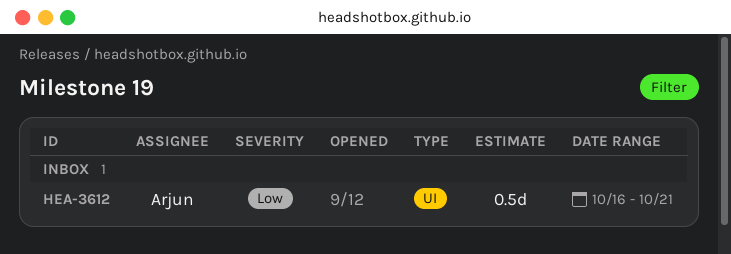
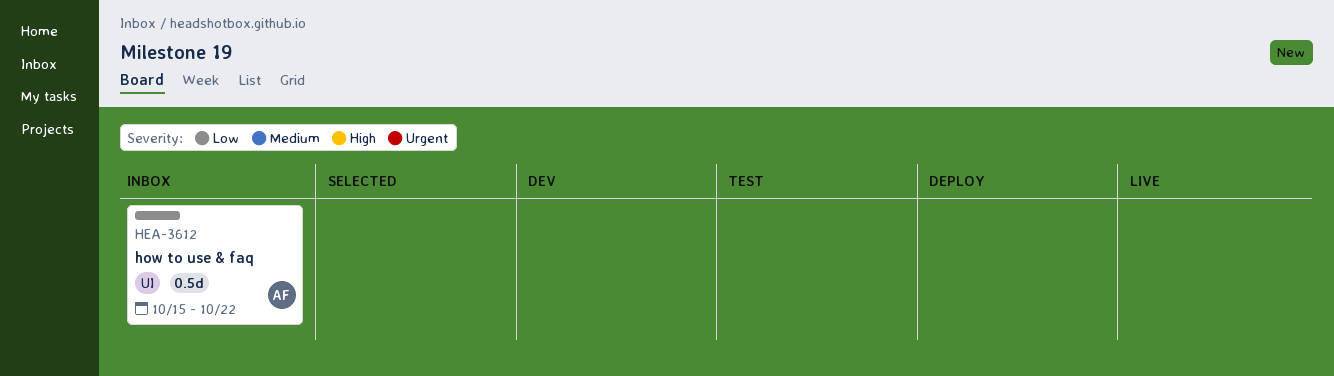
HEA-3612, start: Oct 16 -> Oct 15
HEA-3612, due: Oct 21 -> Oct 22

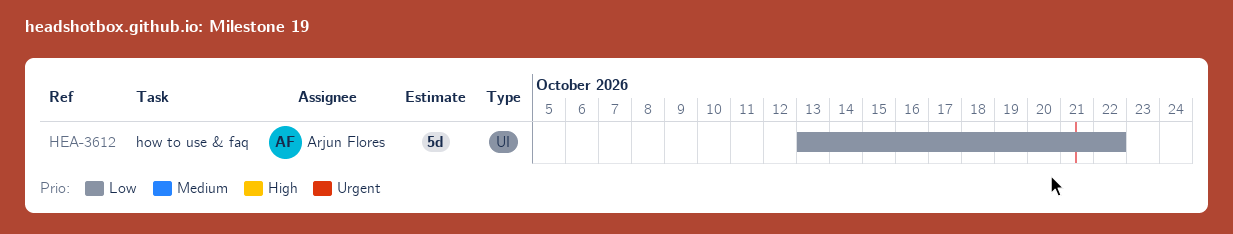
HEA-3612, estimate: 0.5d -> 5d
HEA-3612, start: Oct 15 -> Oct 13

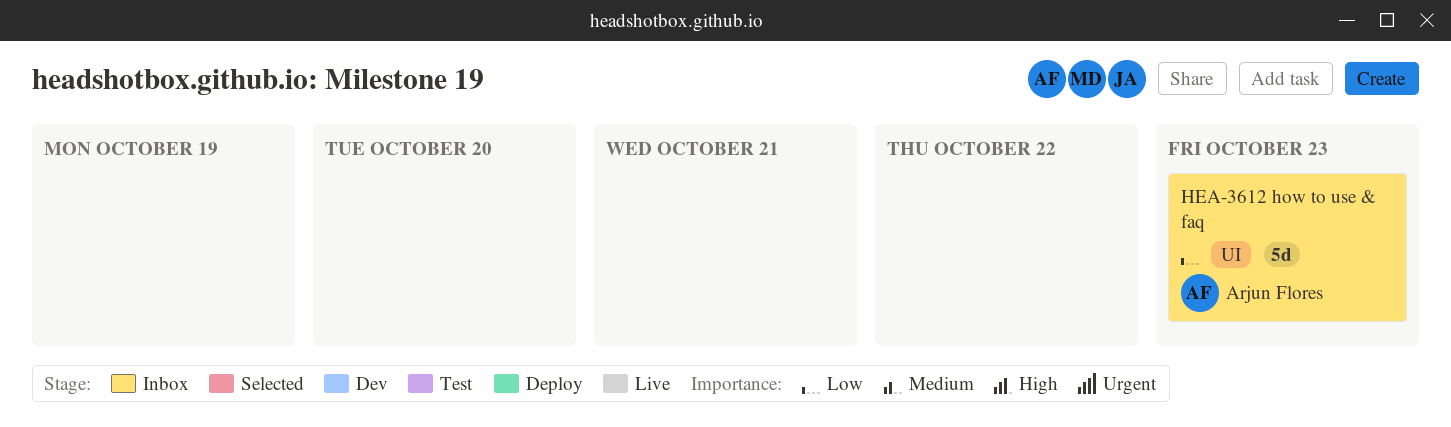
HEA-3612, due: Oct 22 -> Oct 23

